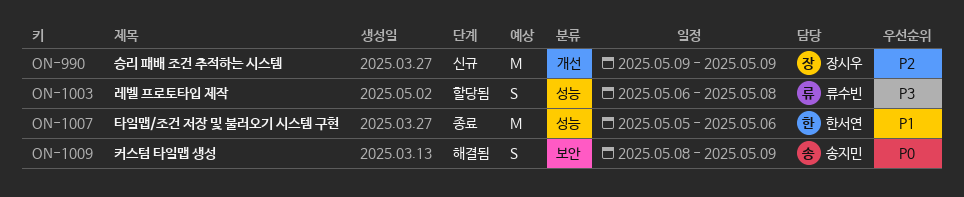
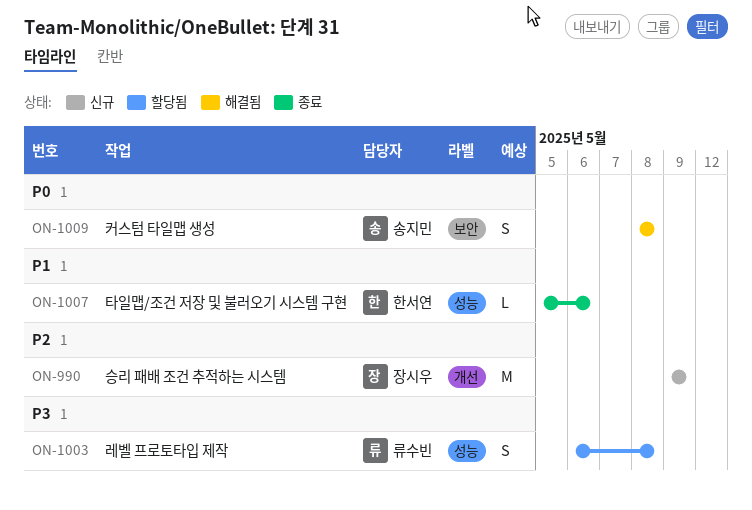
ON-1007, estimate: M -> L
ON-1009, due: May 9 -> May 8

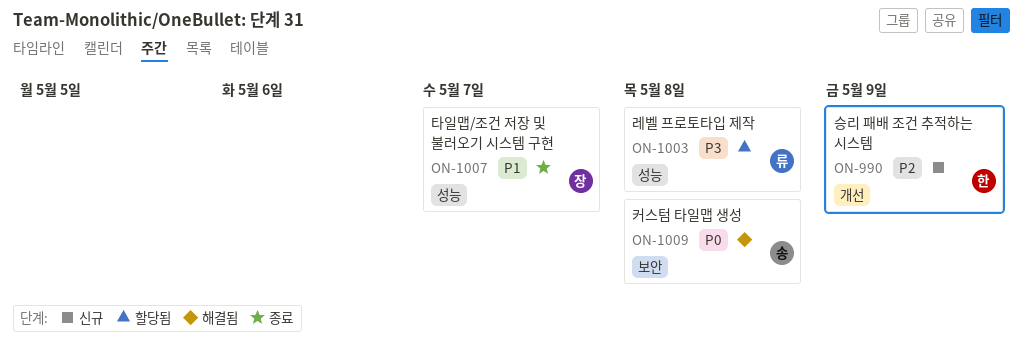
ON-990, owner: 장시우 -> 한서연
ON-1007, owner: 한서연 -> 장시우
ON-1007, due: May 6 -> May 7

